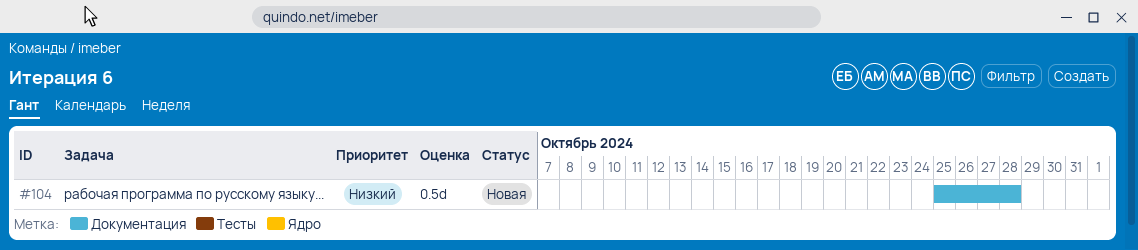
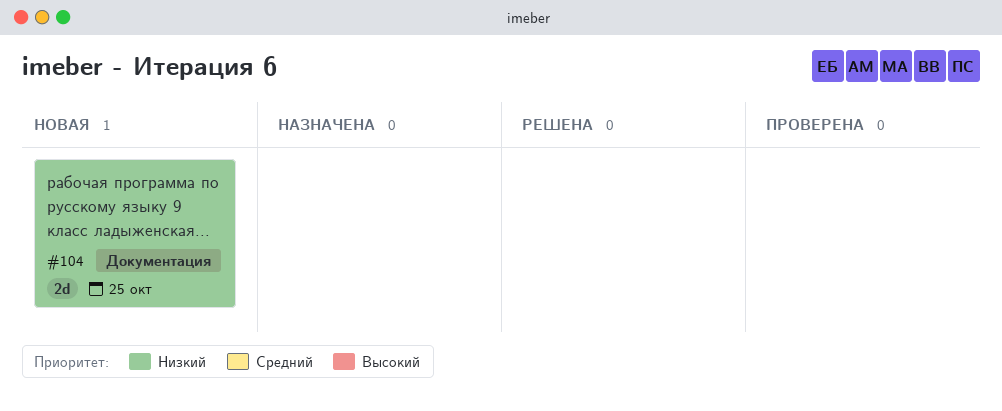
#104, estimate: 0.5d -> 2d
#104, due: Oct 28 -> Oct 25

